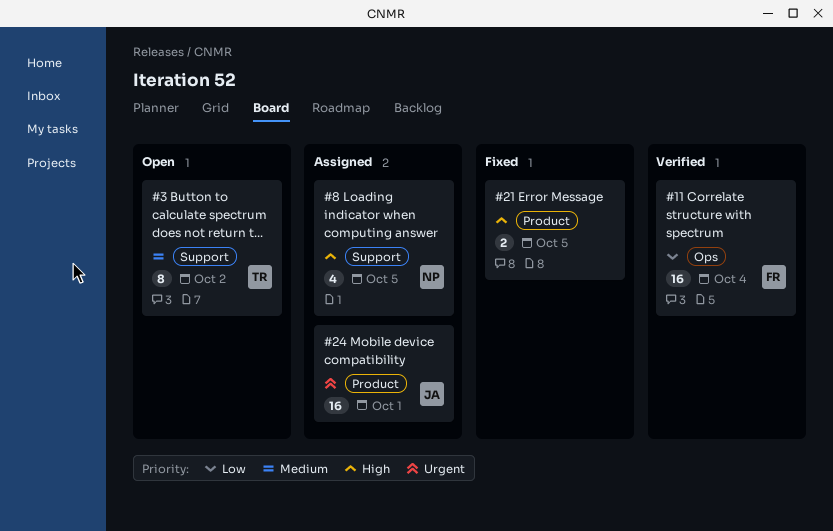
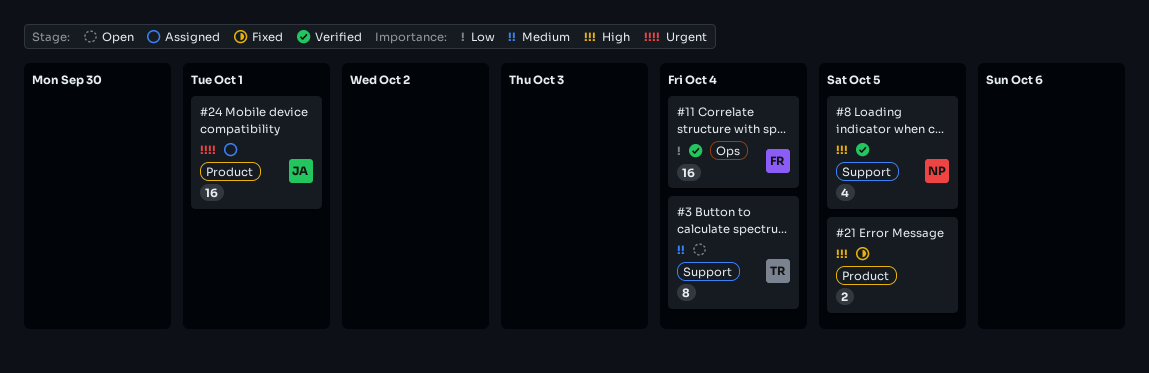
#3, due: Oct 2 -> Oct 4
#8, status: Assigned -> Verified

